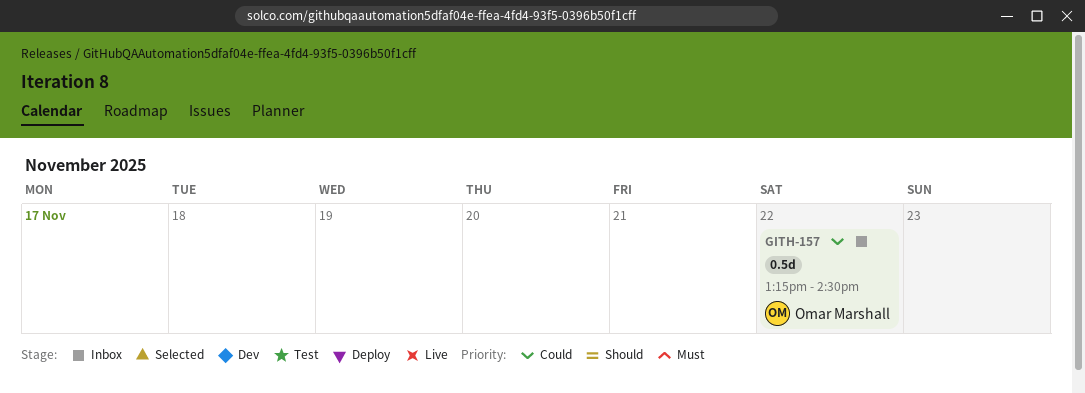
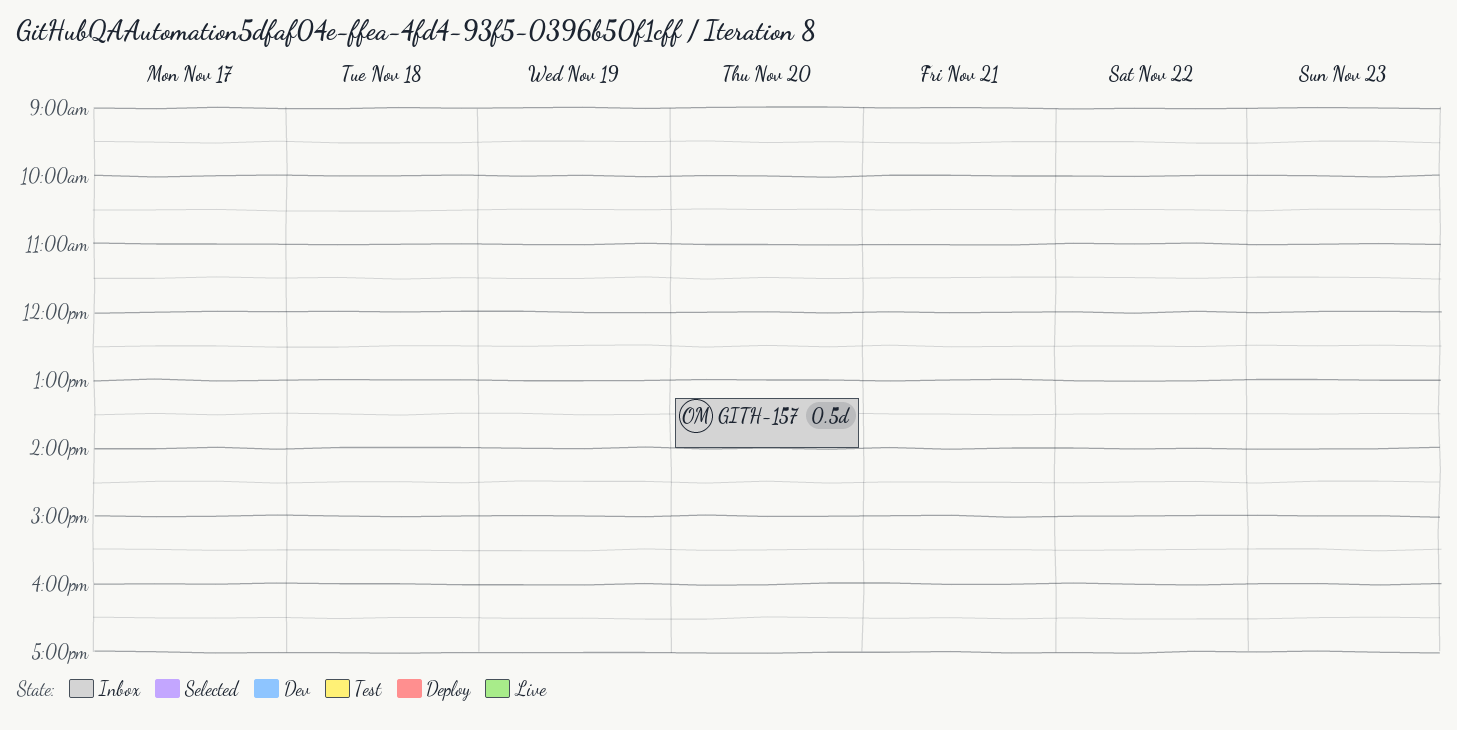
GITH-157, day: Nov 22 -> Nov 20
GITH-157, ends: 14:30 -> 14:00

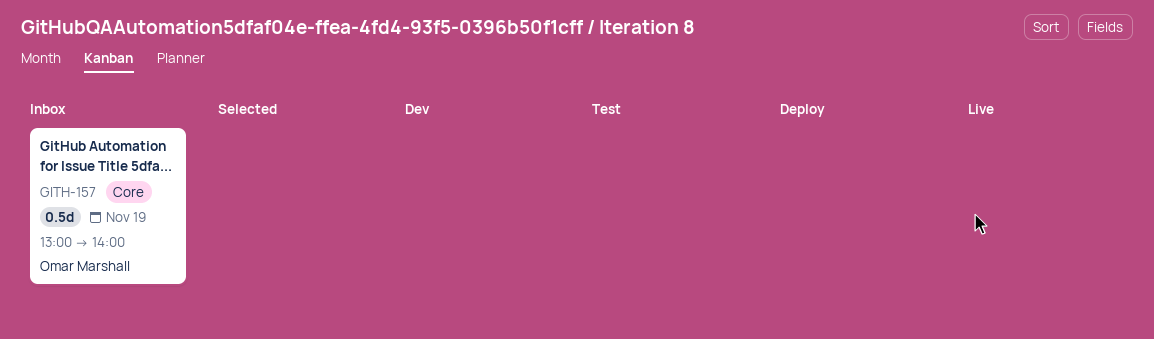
GITH-157, day: Nov 20 -> Nov 19
GITH-157, begins: 13:15 -> 13:00

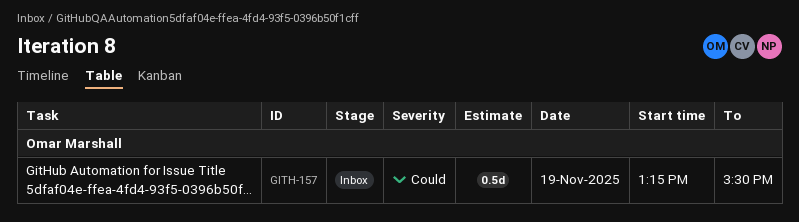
GITH-157, begins: 13:00 -> 13:15
GITH-157, ends: 14:00 -> 15:30

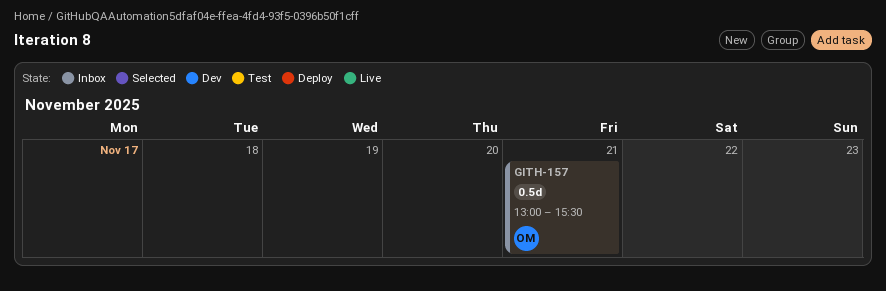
GITH-157, day: Nov 19 -> Nov 21
GITH-157, begins: 13:15 -> 13:00

